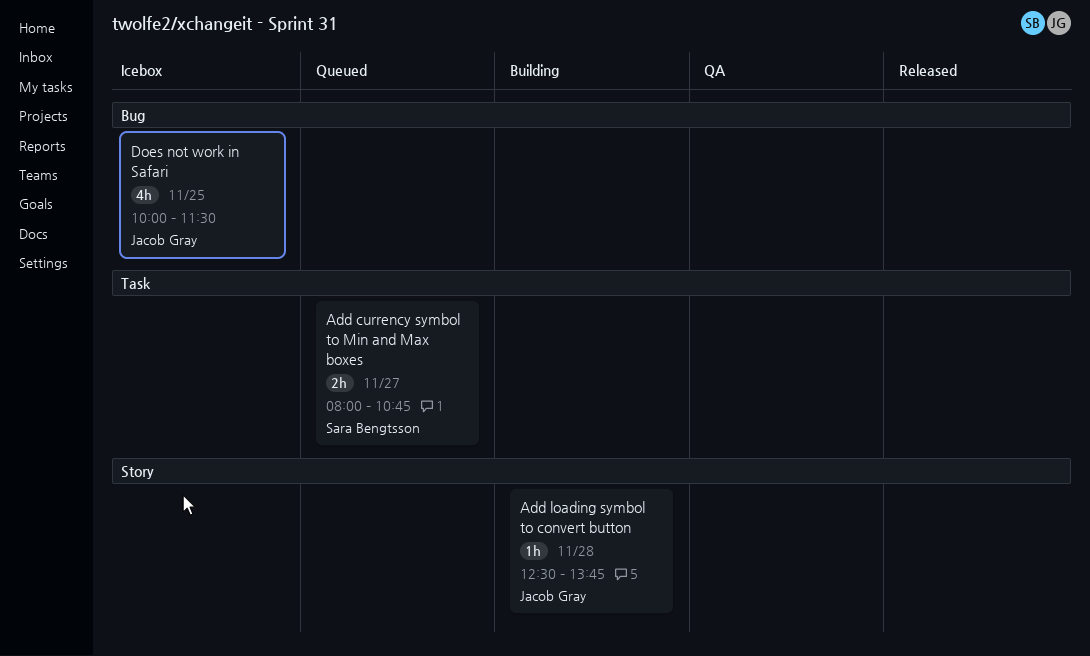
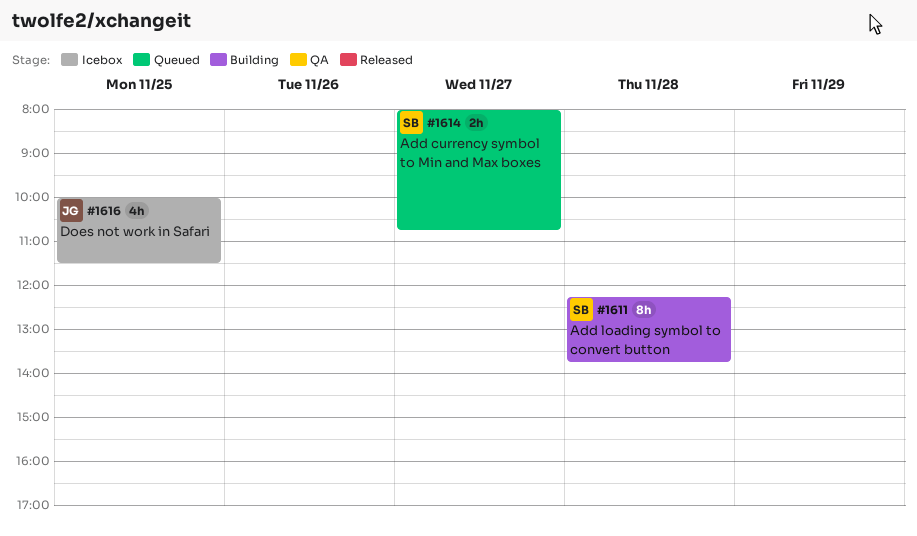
Add loading symbol to convert button, owner: Jacob Gray -> Sara Bengtsson
Add loading symbol to convert button, estimate: 1h -> 8h
Add loading symbol to convert button, begins: 12:30 -> 12:15

